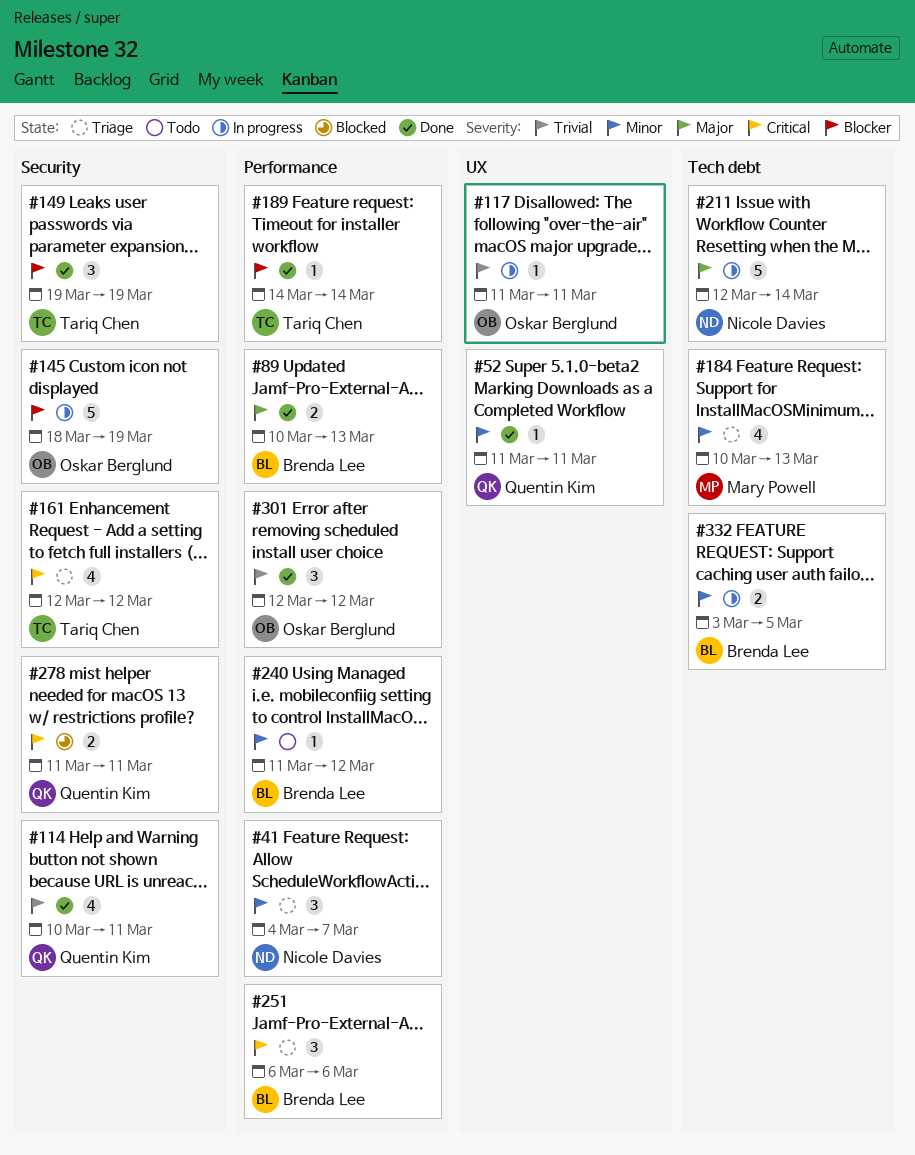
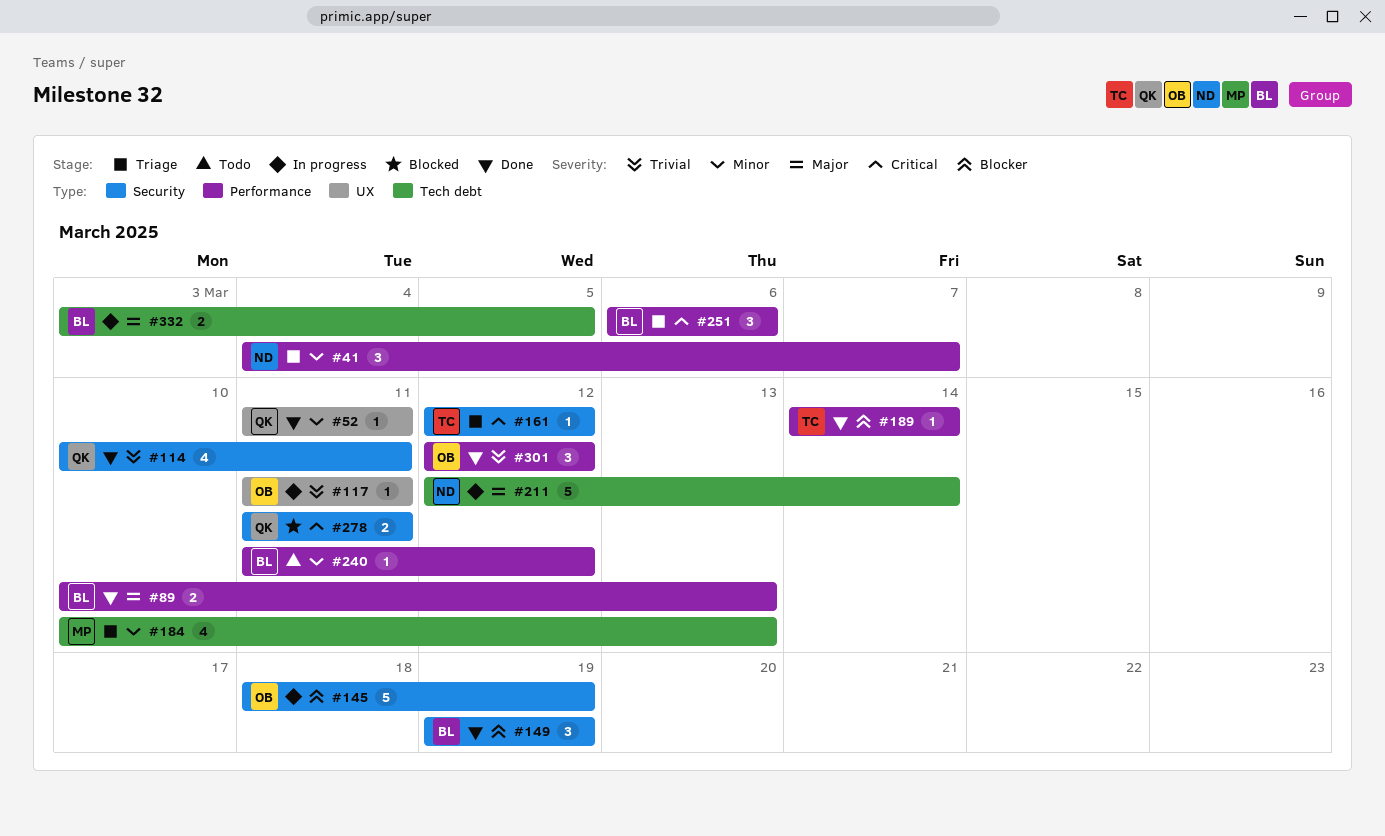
#149, owner: Tariq Chen -> Brenda Lee
#161, estimate: 4 -> 1
#332, priority: Minor -> Major

